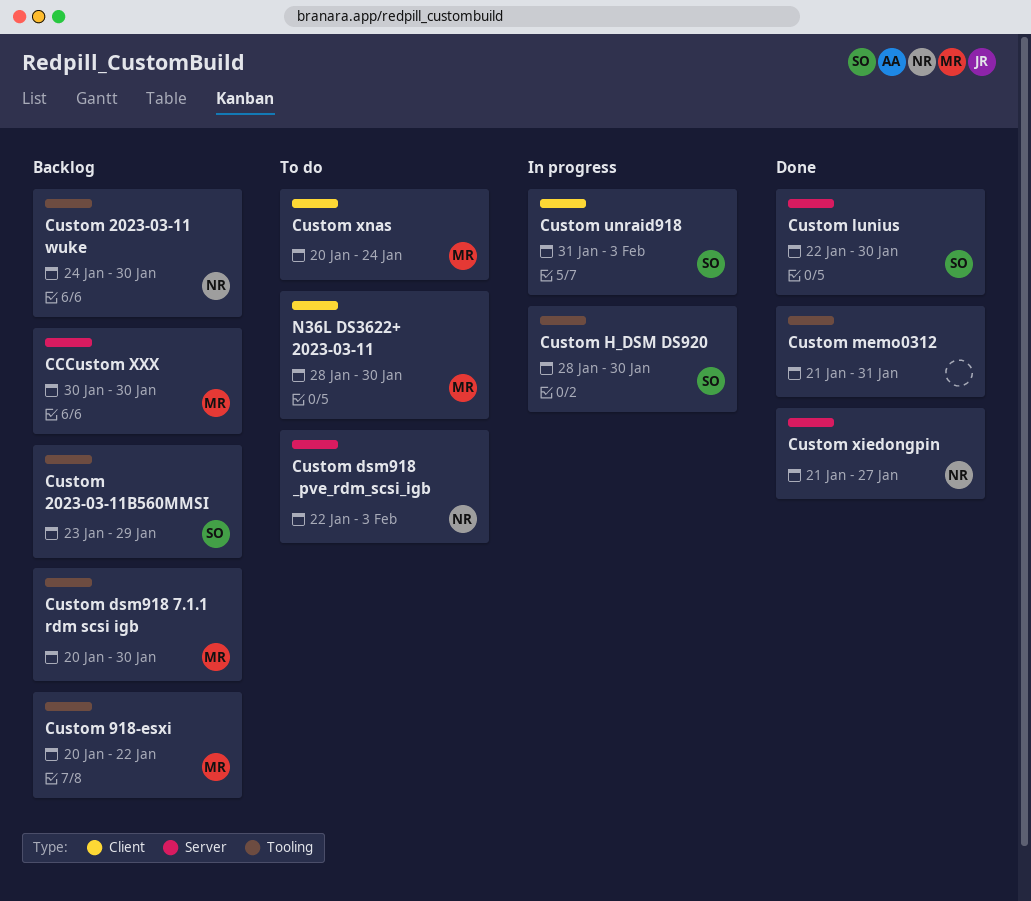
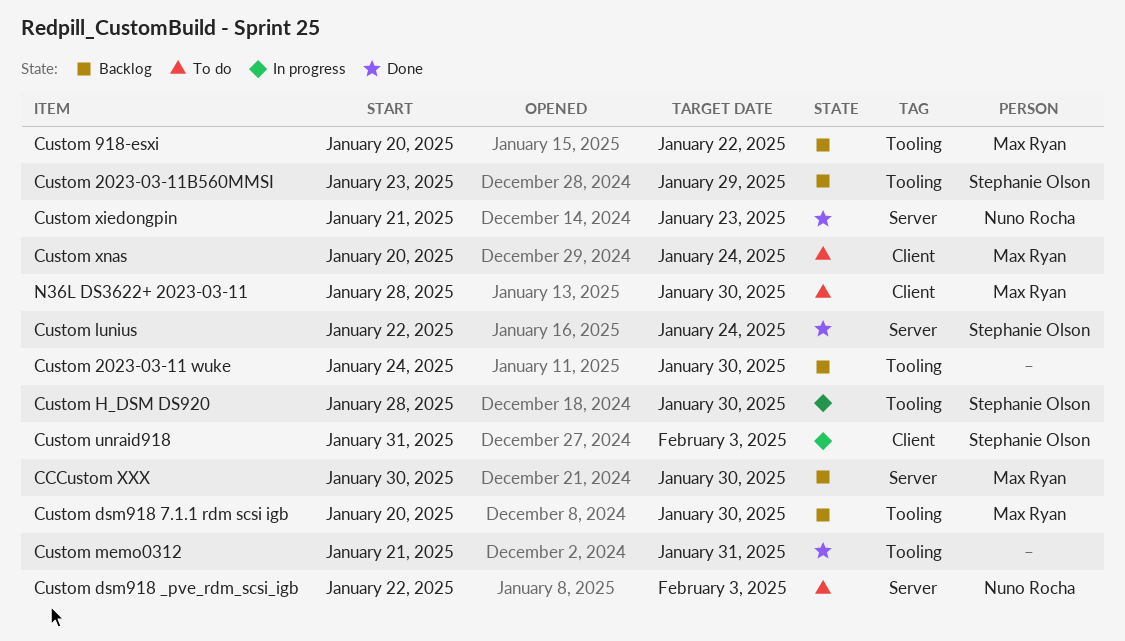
Custom 2023-03-11 wuke, owner: Nuno Rocha -> none
Custom lunius, due: Jan 30 -> Jan 24
Custom xiedongpin, due: Jan 27 -> Jan 23

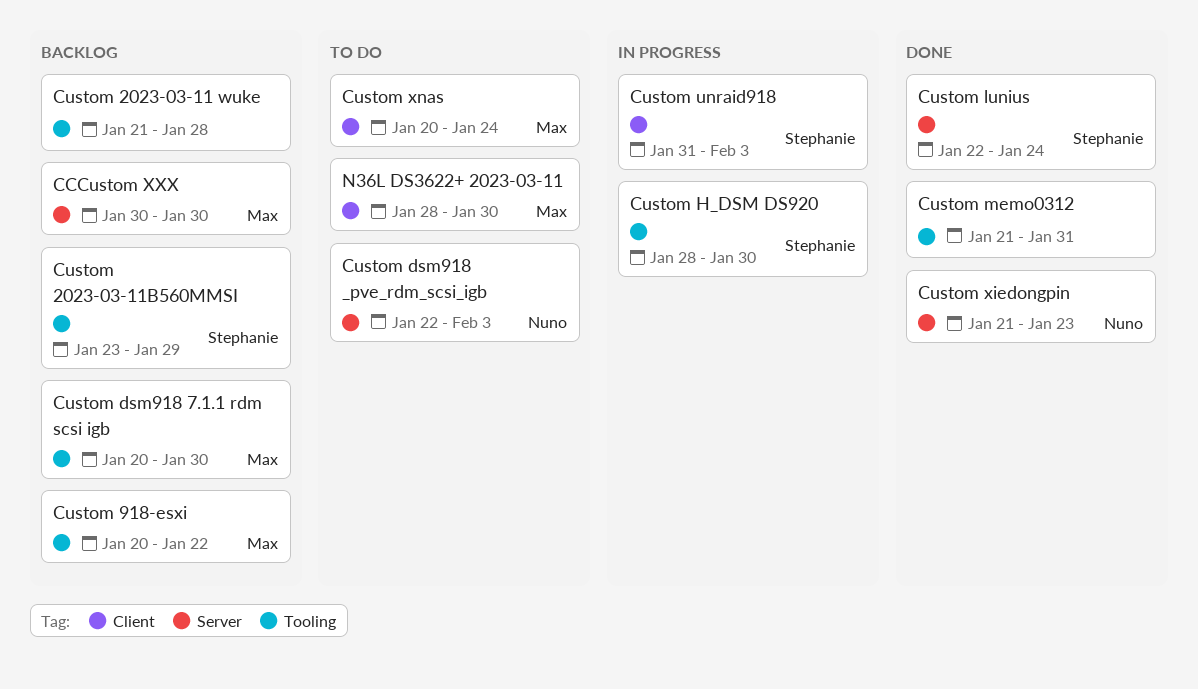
Custom 2023-03-11 wuke, start: Jan 24 -> Jan 21
Custom 2023-03-11 wuke, due: Jan 30 -> Jan 28

